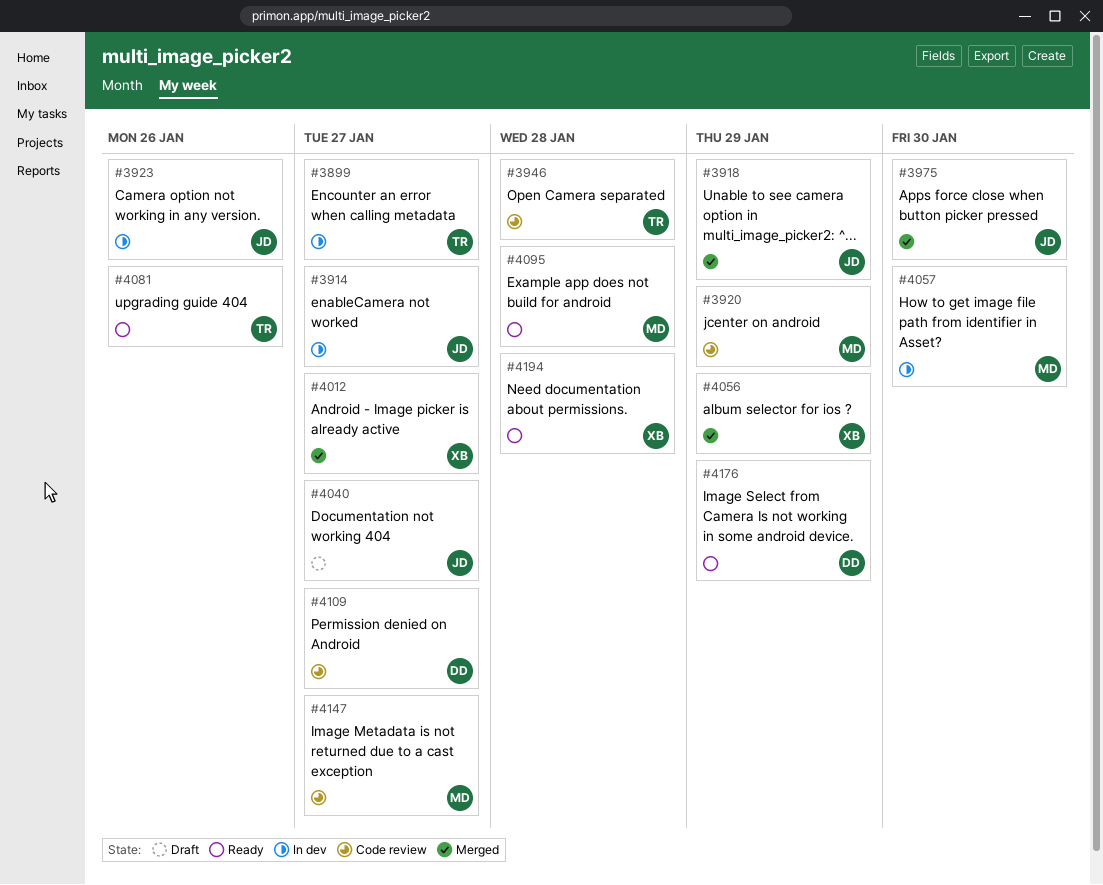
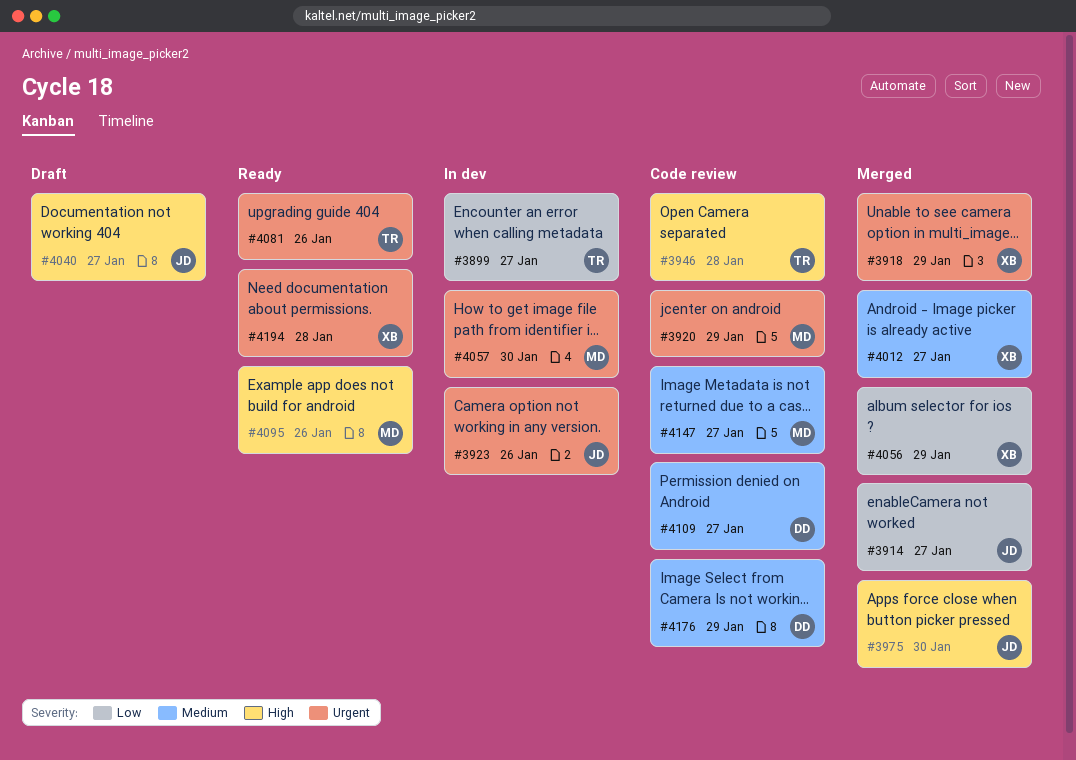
#3914, status: In dev -> Merged
#3918, owner: JD -> XB
#4095, due: Jan 28 -> Jan 26
#4176, status: Ready -> Code review

